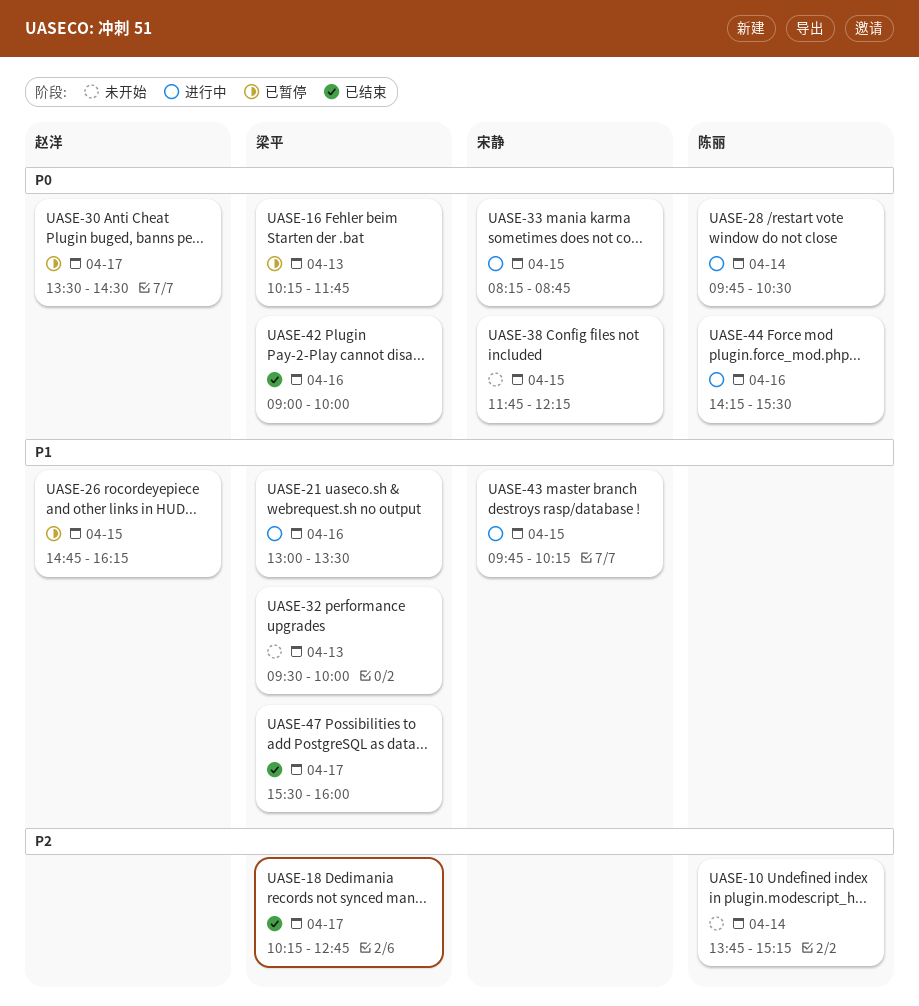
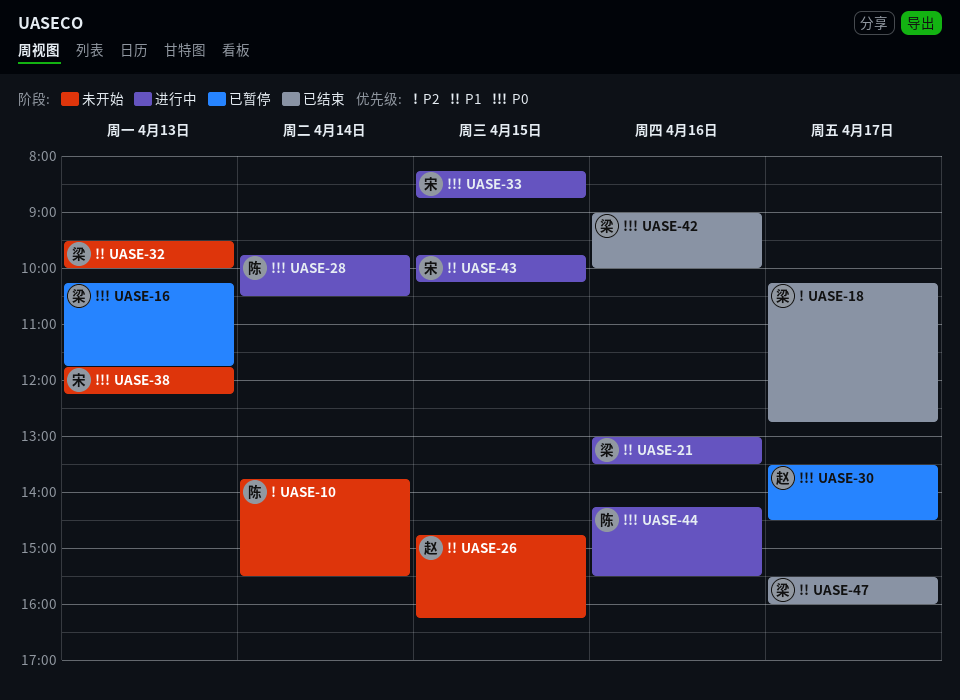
UASE-10, ends: 15:15 -> 15:30
UASE-26, status: 已暂停 -> 未开始
UASE-38, day: Apr 15 -> Apr 13

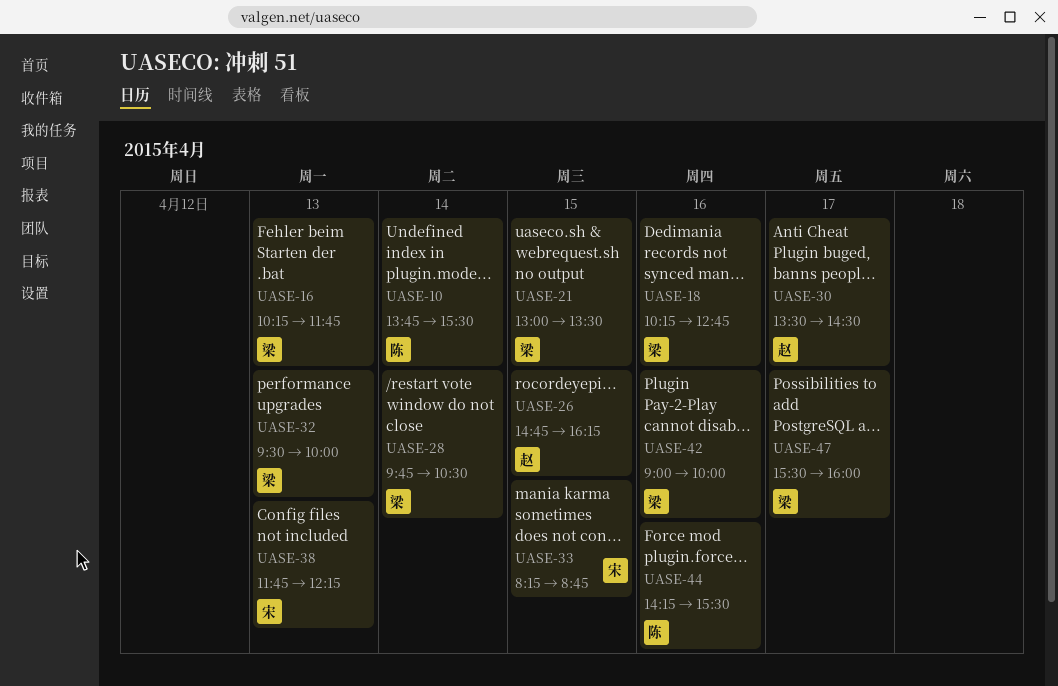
UASE-18, day: Apr 17 -> Apr 16
UASE-21, day: Apr 16 -> Apr 15
UASE-28, owner: 陈 -> 梁
UASE-43: present -> none

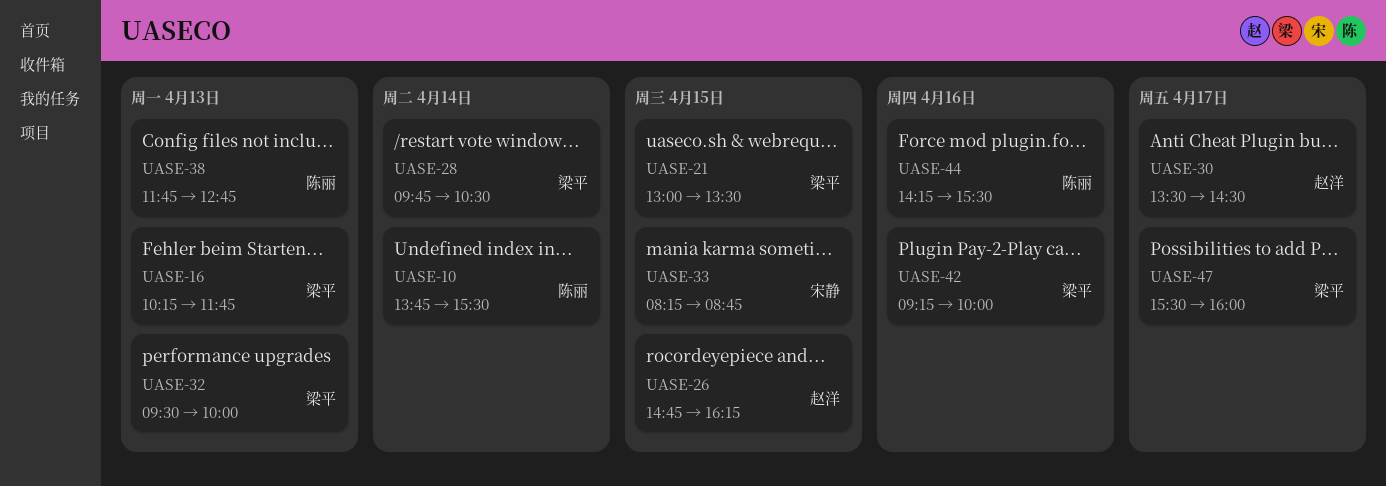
UASE-18: present -> none
UASE-38, owner: 宋静 -> 陈丽
UASE-38, ends: 12:15 -> 12:45
UASE-42, begins: 09:00 -> 09:15

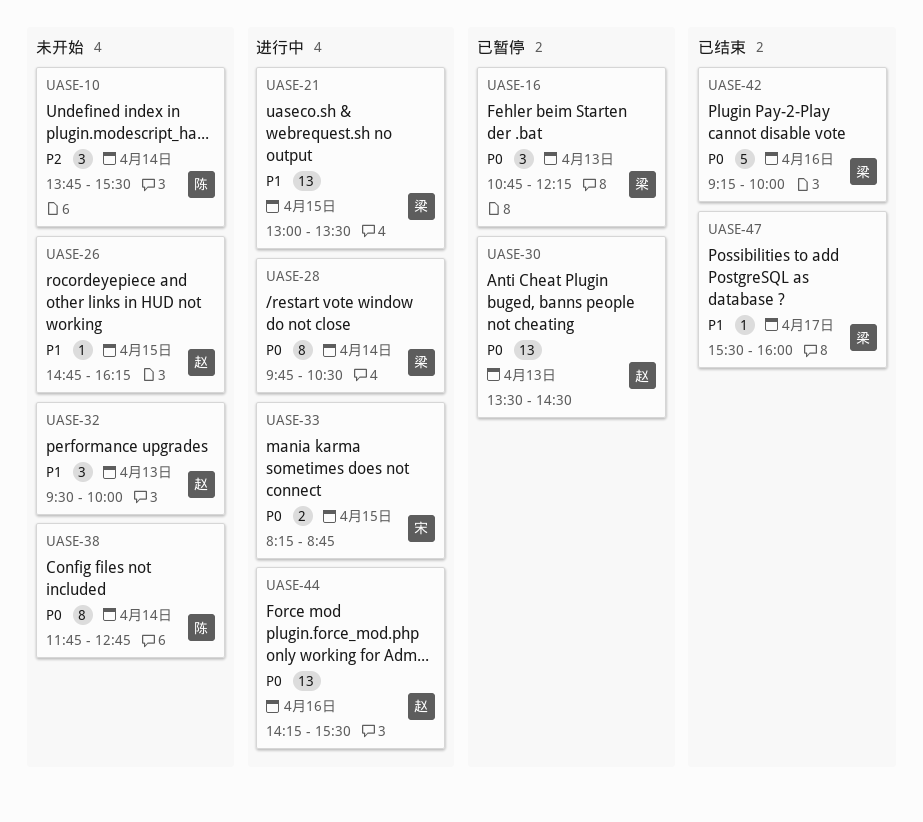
UASE-16, begins: 10:15 -> 10:45
UASE-16, ends: 11:45 -> 12:15
UASE-30, day: Apr 17 -> Apr 13
UASE-32, owner: 梁平 -> 赵洋
UASE-38, day: Apr 13 -> Apr 14
UASE-44, owner: 陈丽 -> 赵洋

